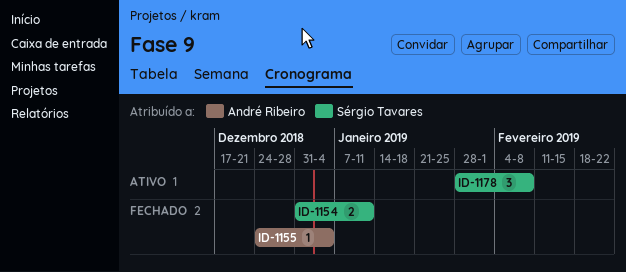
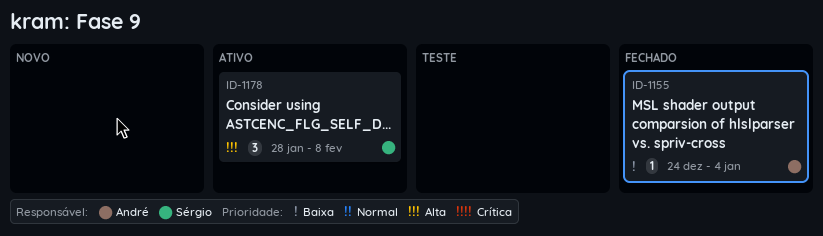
ID-1154: present -> none

